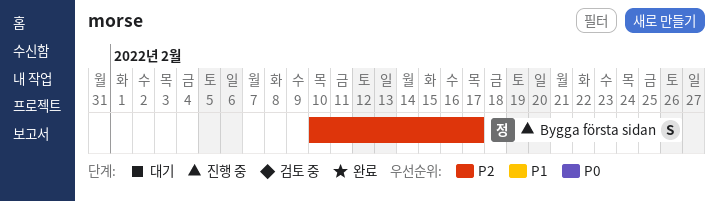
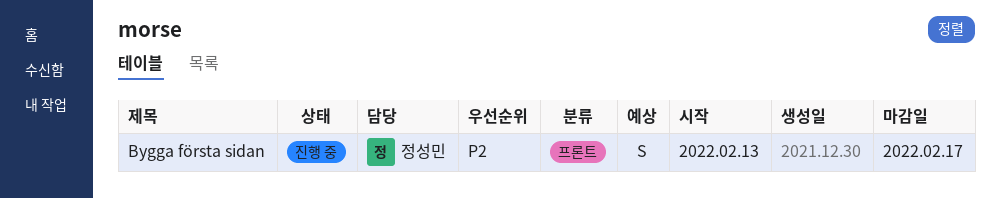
Bygga första sidan, start: Feb 10 -> Feb 13

